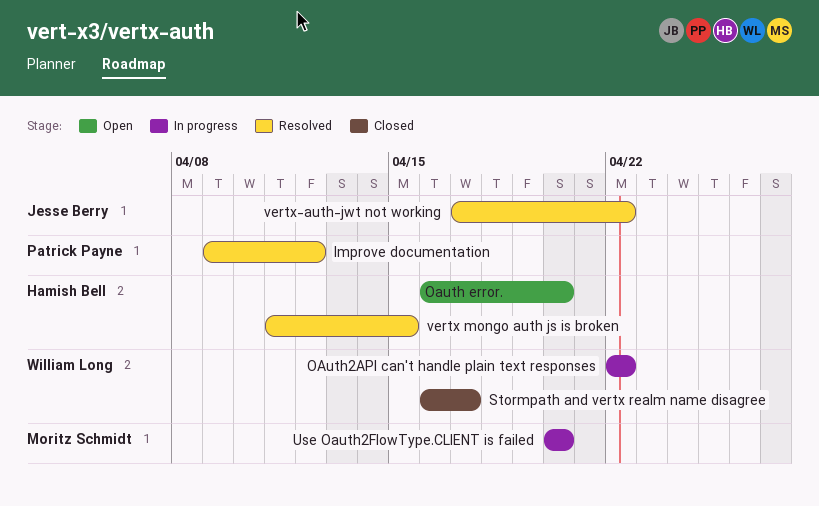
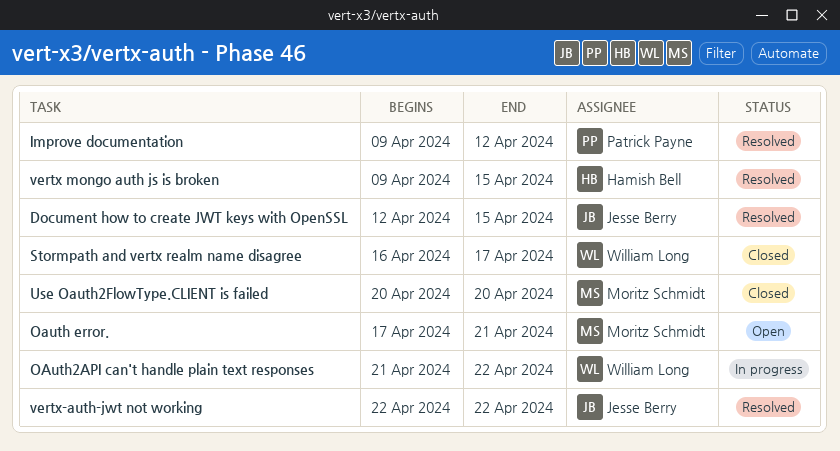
Document how to create JWT keys with OpenSSL: none -> present
Oauth error., owner: Hamish Bell -> Moritz Schmidt
Oauth error., start: Apr 16 -> Apr 17
Oauth error., due: Apr 20 -> Apr 21
OAuth2API can't handle plain text responses, start: Apr 22 -> Apr 21
Use Oauth2FlowType.CLIENT is failed, status: In progress -> Closed
vertx mongo auth js is broken, start: Apr 11 -> Apr 9
vertx-auth-jwt not working, start: Apr 17 -> Apr 22

